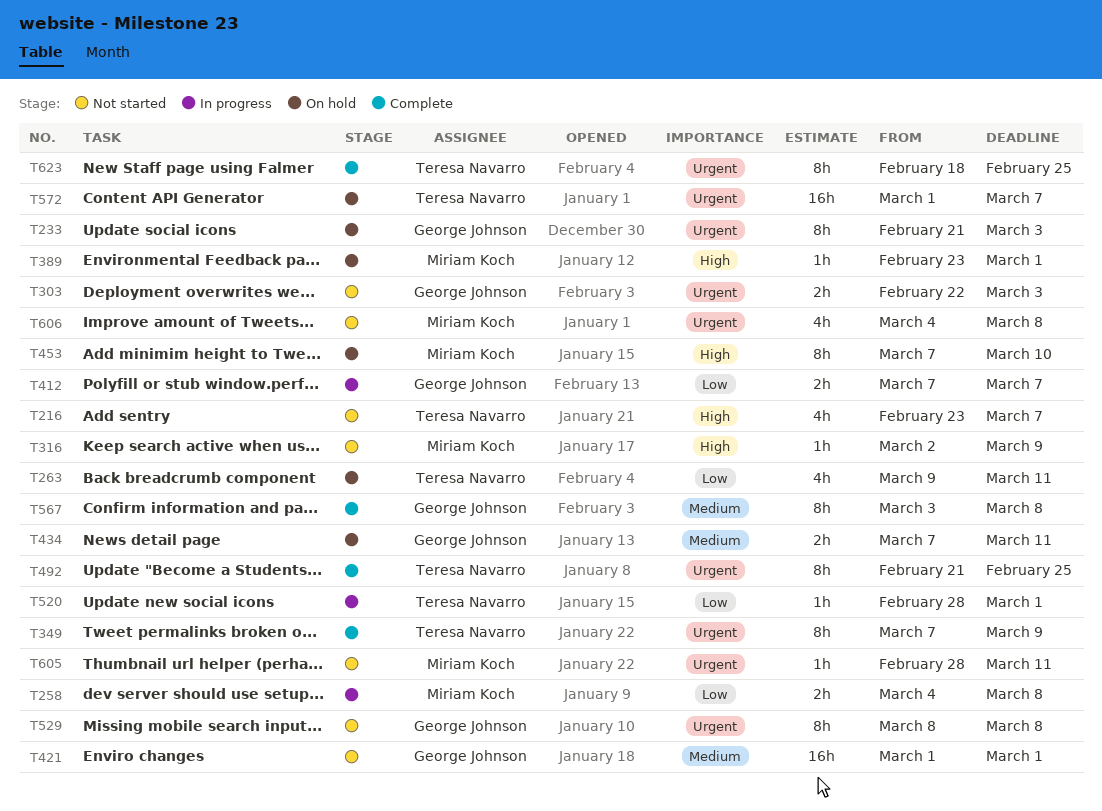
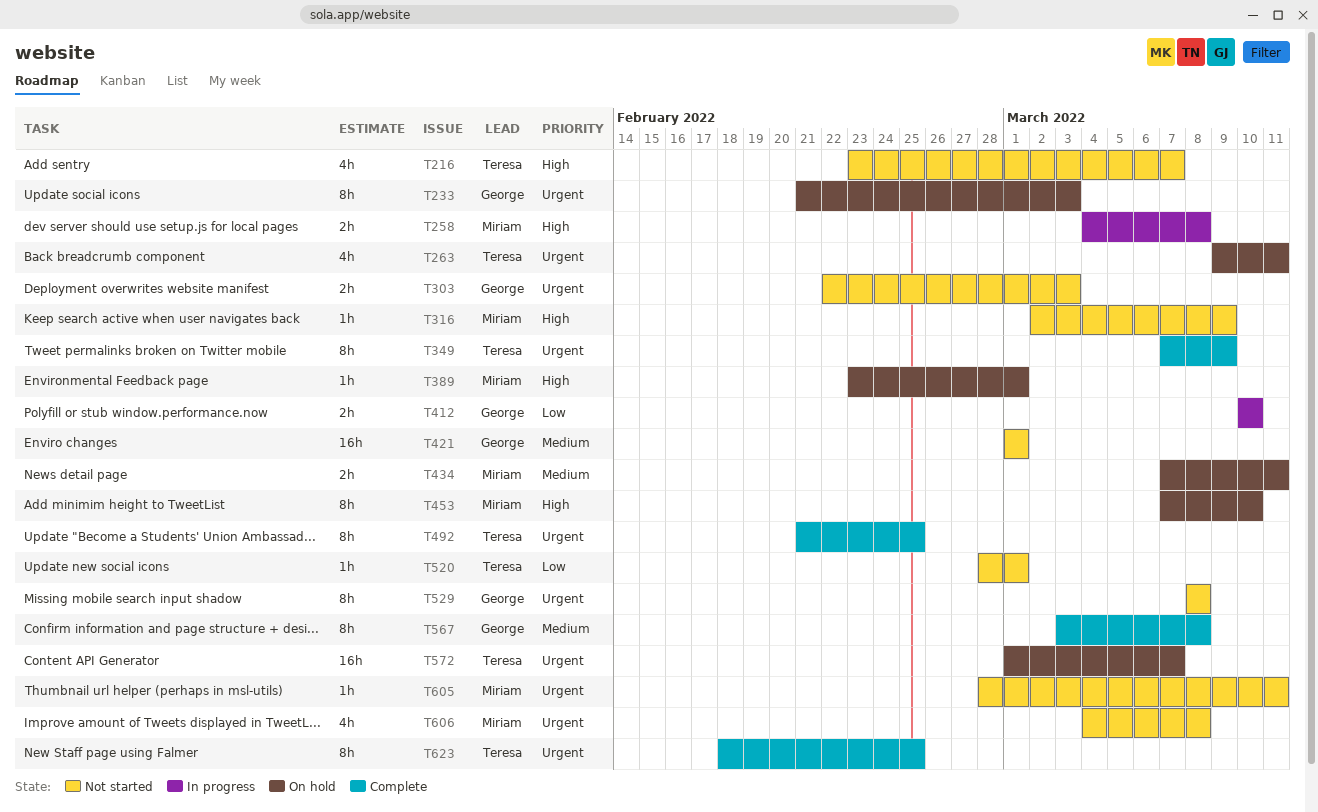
T258, priority: Low -> High
T263, priority: Low -> Urgent
T412, start: Mar 7 -> Mar 10
T412, due: Mar 7 -> Mar 10
T434, owner: George Johnson -> Miriam Koch
T520, status: In progress -> Not started

